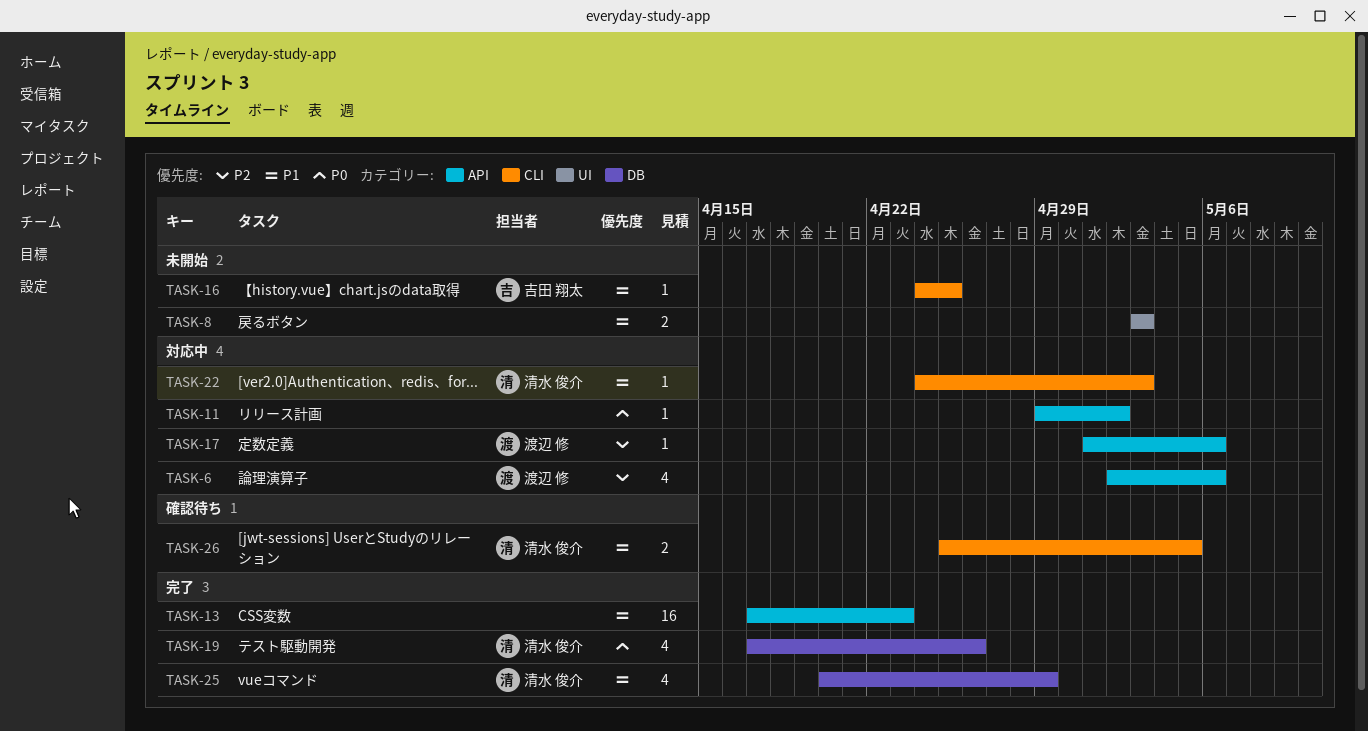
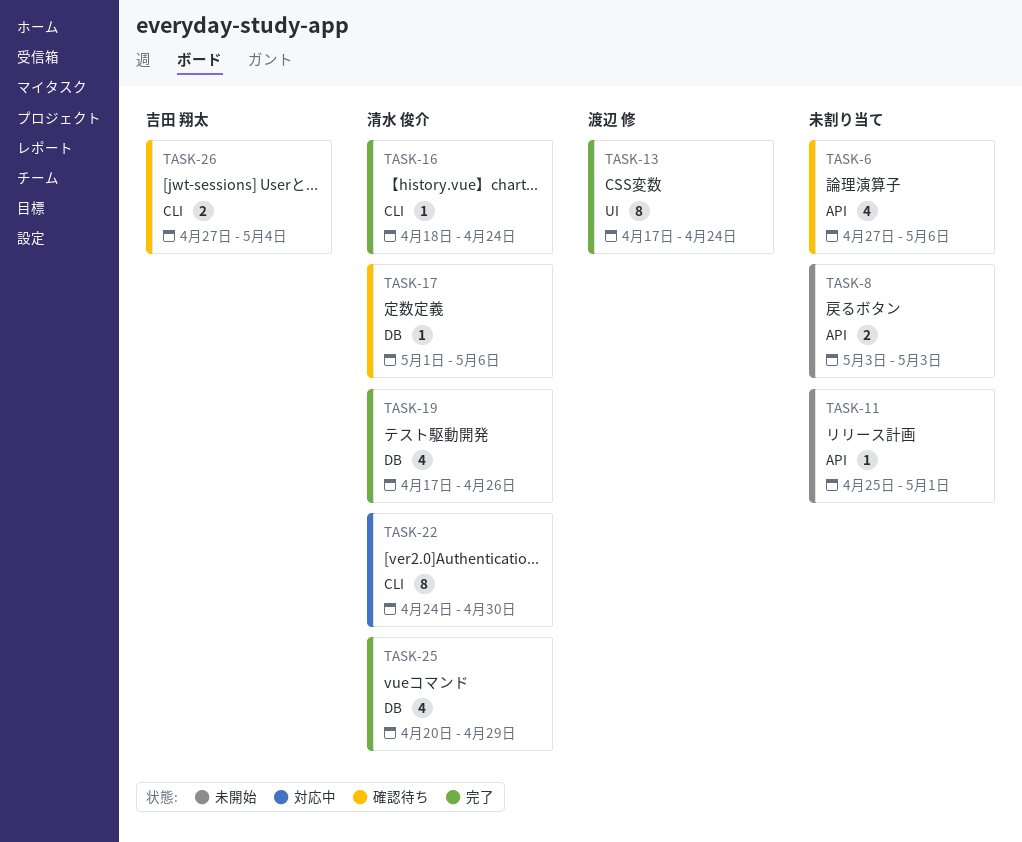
TASK-6, status: 対応中 -> 確認待ち
TASK-6, owner: 渡辺 修 -> none
TASK-6, start: May 2 -> Apr 27
TASK-8, label: UI -> API
TASK-11, status: 対応中 -> 未開始
TASK-11, start: Apr 29 -> Apr 25
TASK-11, due: May 2 -> May 1
TASK-13, owner: none -> 渡辺 修
TASK-13, label: API -> UI
TASK-13, estimate: 16 -> 8
TASK-13, due: Apr 23 -> Apr 24
TASK-16, status: 未開始 -> 完了
TASK-16, owner: 吉田 翔太 -> 清水 俊介
TASK-16, start: Apr 24 -> Apr 18
TASK-16, due: Apr 25 -> Apr 24
TASK-17, status: 対応中 -> 確認待ち
TASK-17, owner: 渡辺 修 -> 清水 俊介
TASK-17, label: API -> DB
TASK-22, estimate: 1 -> 8
TASK-22, due: May 3 -> Apr 30
TASK-26, owner: 清水 俊介 -> 吉田 翔太
TASK-26, start: Apr 25 -> Apr 27
TASK-26, due: May 5 -> May 4

